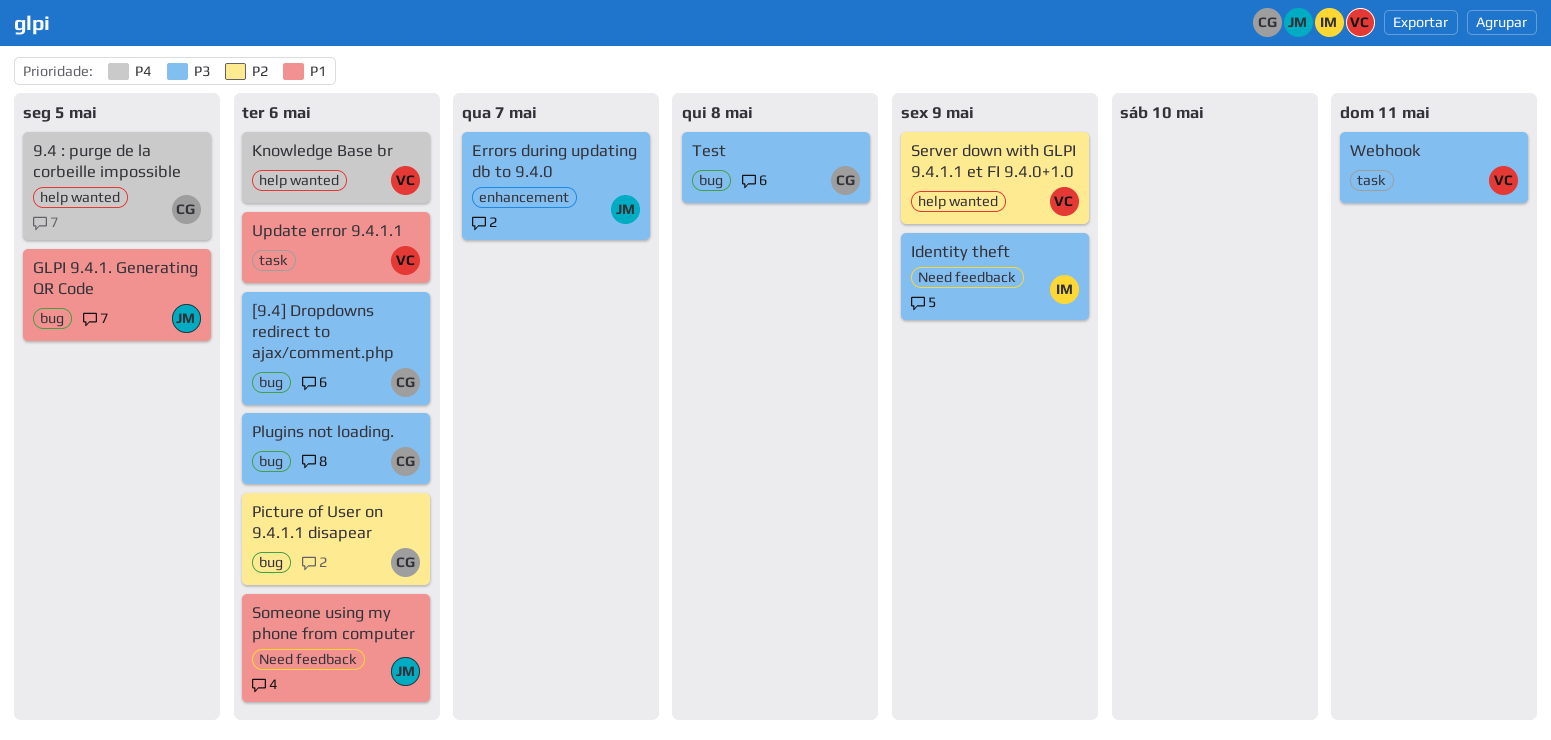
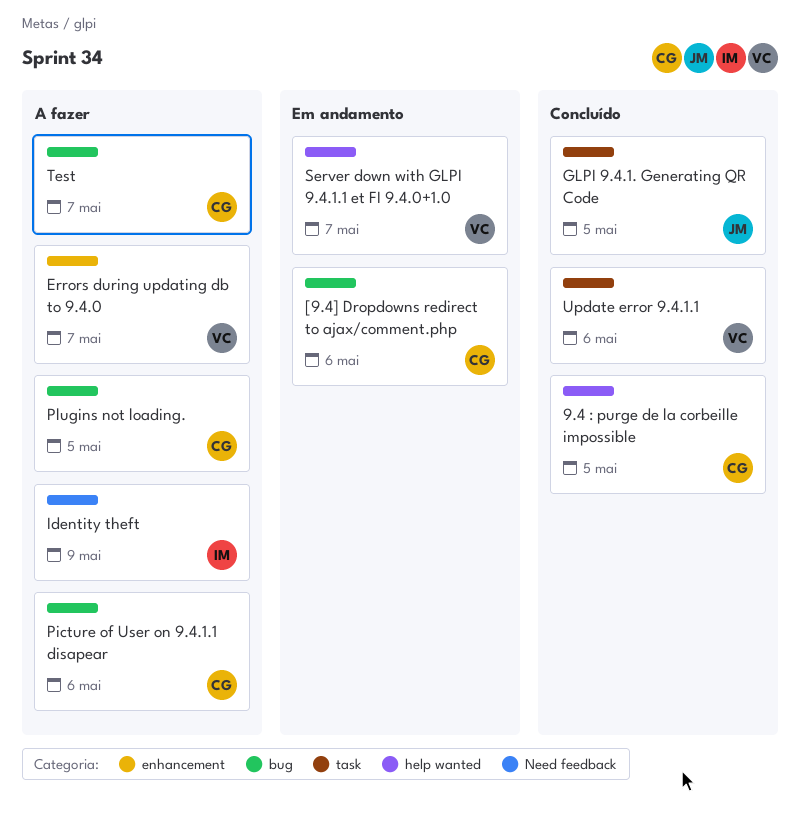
Errors during updating db to 9.4.0, owner: JM -> VC
GLPI 9.4.1. Generating QR Code, label: bug -> task
Knowledge Base br: present -> none
Plugins not loading., due: May 6 -> May 5
Server down with GLPI 9.4.1.1 et FI 9.4.0+1.0, due: May 9 -> May 7
Someone using my phone from computer: present -> none
Test, due: May 8 -> May 7
Webhook: present -> none

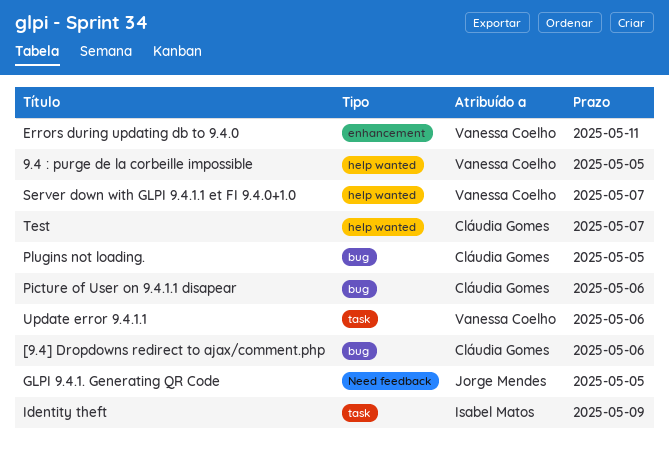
9.4 : purge de la corbeille impossible, owner: Cláudia Gomes -> Vanessa Coelho
Errors during updating db to 9.4.0, due: May 7 -> May 11
GLPI 9.4.1. Generating QR Code, label: task -> Need feedback
Identity theft, label: Need feedback -> task
Test, label: bug -> help wanted

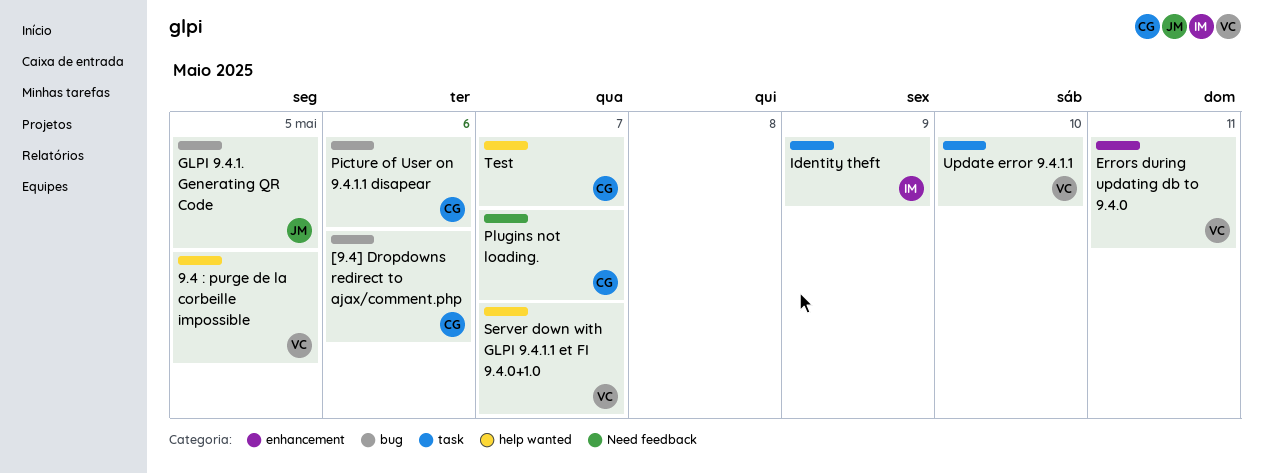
GLPI 9.4.1. Generating QR Code, label: Need feedback -> bug
Plugins not loading., label: bug -> Need feedback
Plugins not loading., due: May 5 -> May 7
Update error 9.4.1.1, due: May 6 -> May 10

